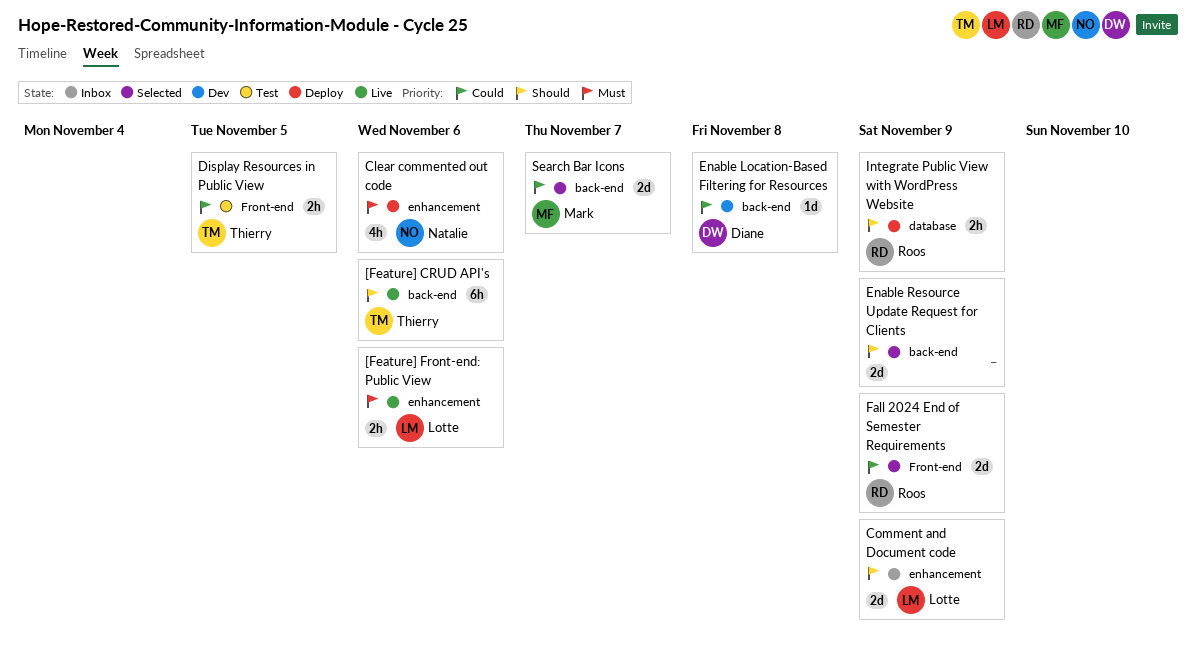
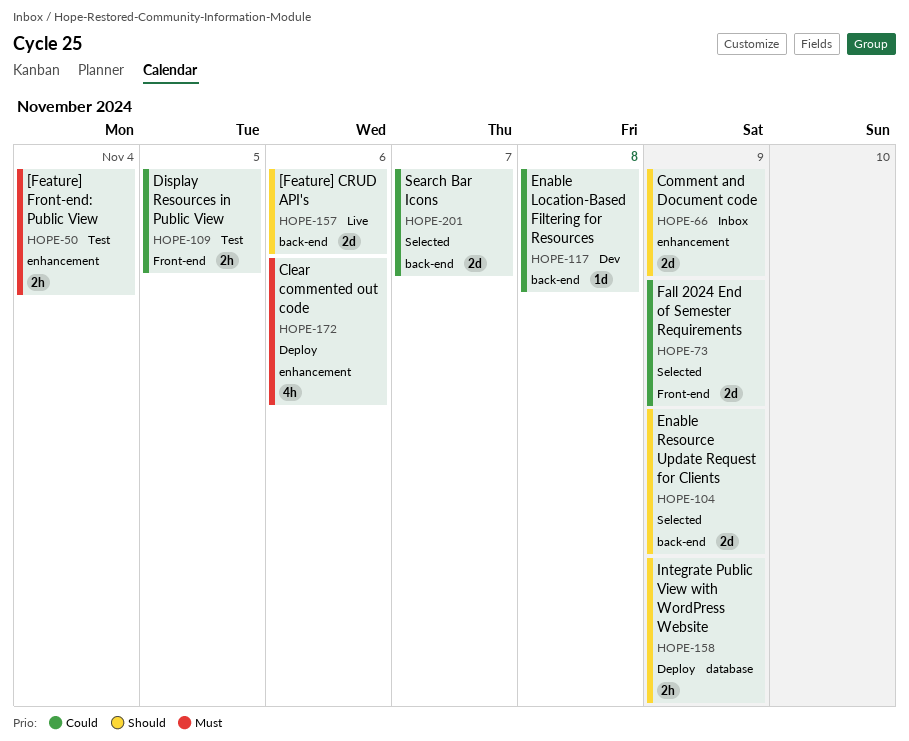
[Feature] CRUD API's, estimate: 6h -> 2d
[Feature] Front-end: Public View, status: Live -> Test
[Feature] Front-end: Public View, due: Nov 6 -> Nov 4

